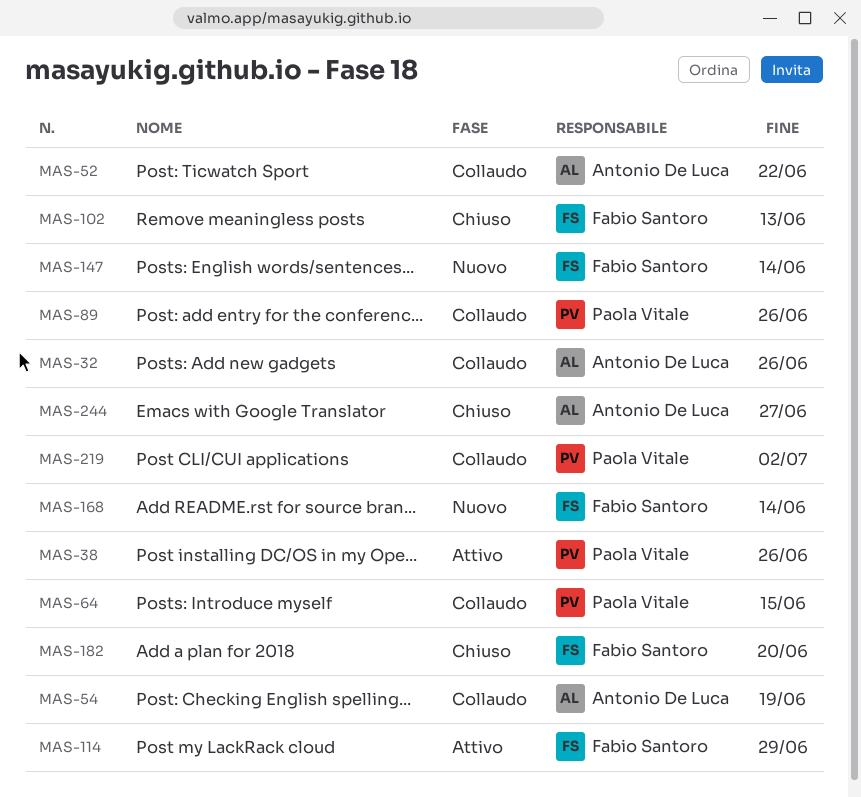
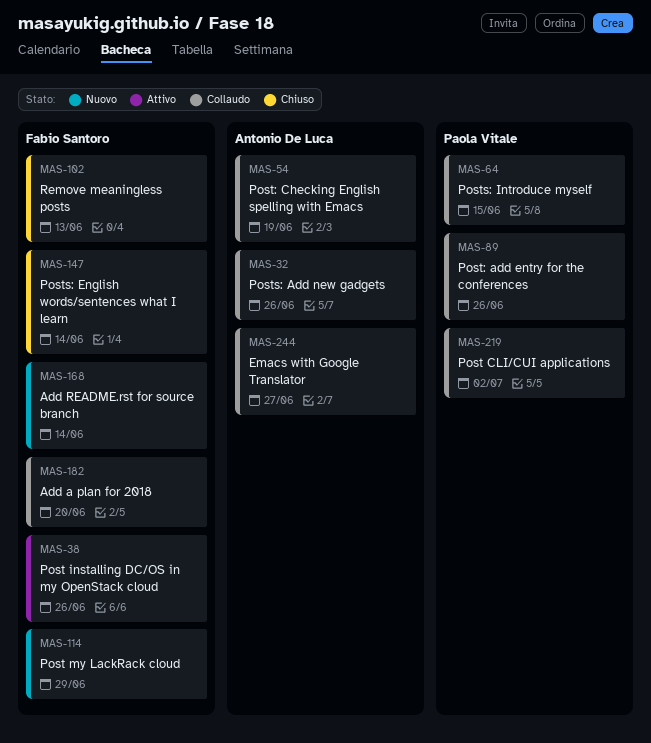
MAS-38, owner: Paola Vitale -> Fabio Santoro
MAS-52: present -> none
MAS-114, status: Attivo -> Nuovo
MAS-147, status: Nuovo -> Chiuso
MAS-182, status: Chiuso -> Collaudo
MAS-244, status: Chiuso -> Collaudo

